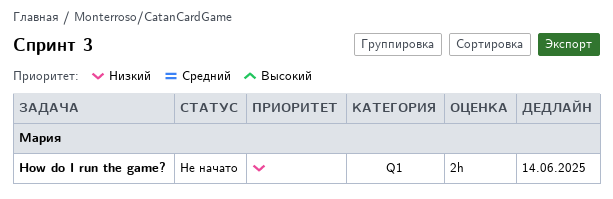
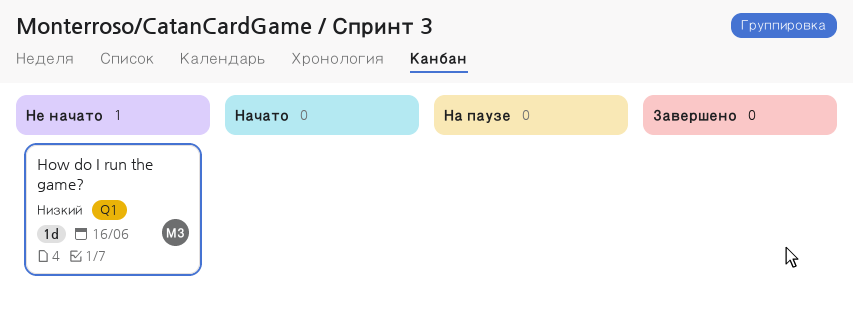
How do I run the game?, estimate: 2h -> 1d
How do I run the game?, due: Jun 14 -> Jun 16

